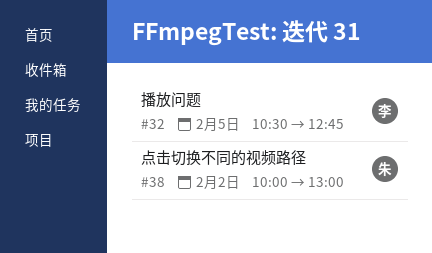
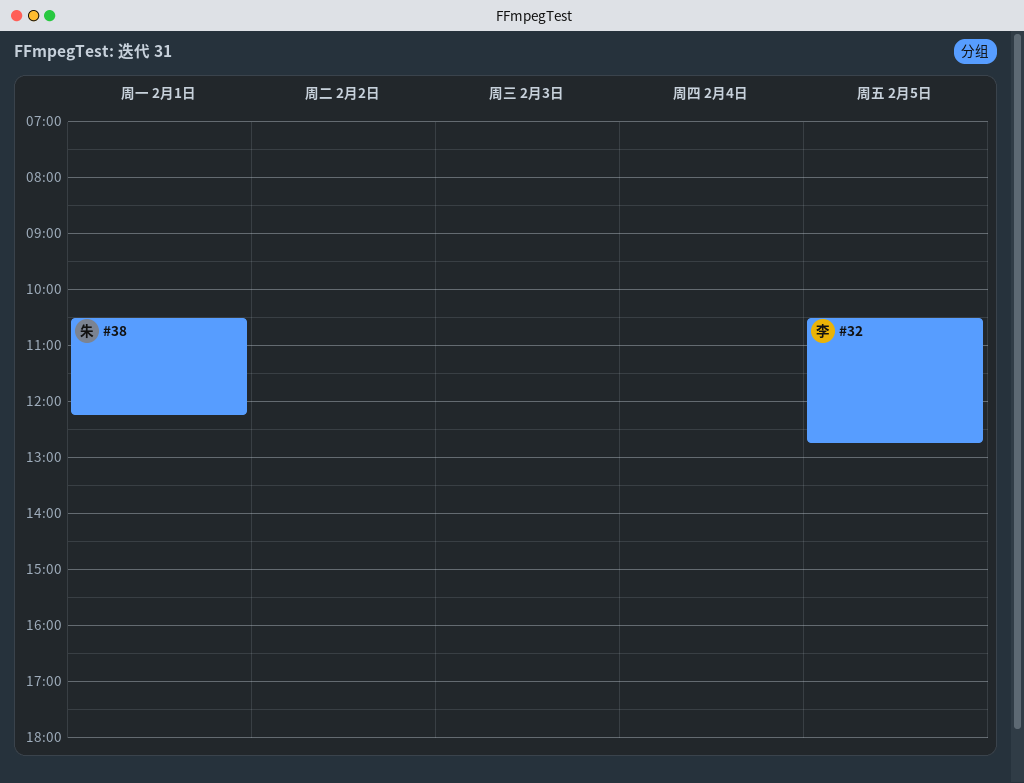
#38, day: Feb 2 -> Feb 1
#38, begins: 10:00 -> 10:30
#38, ends: 13:00 -> 12:15

